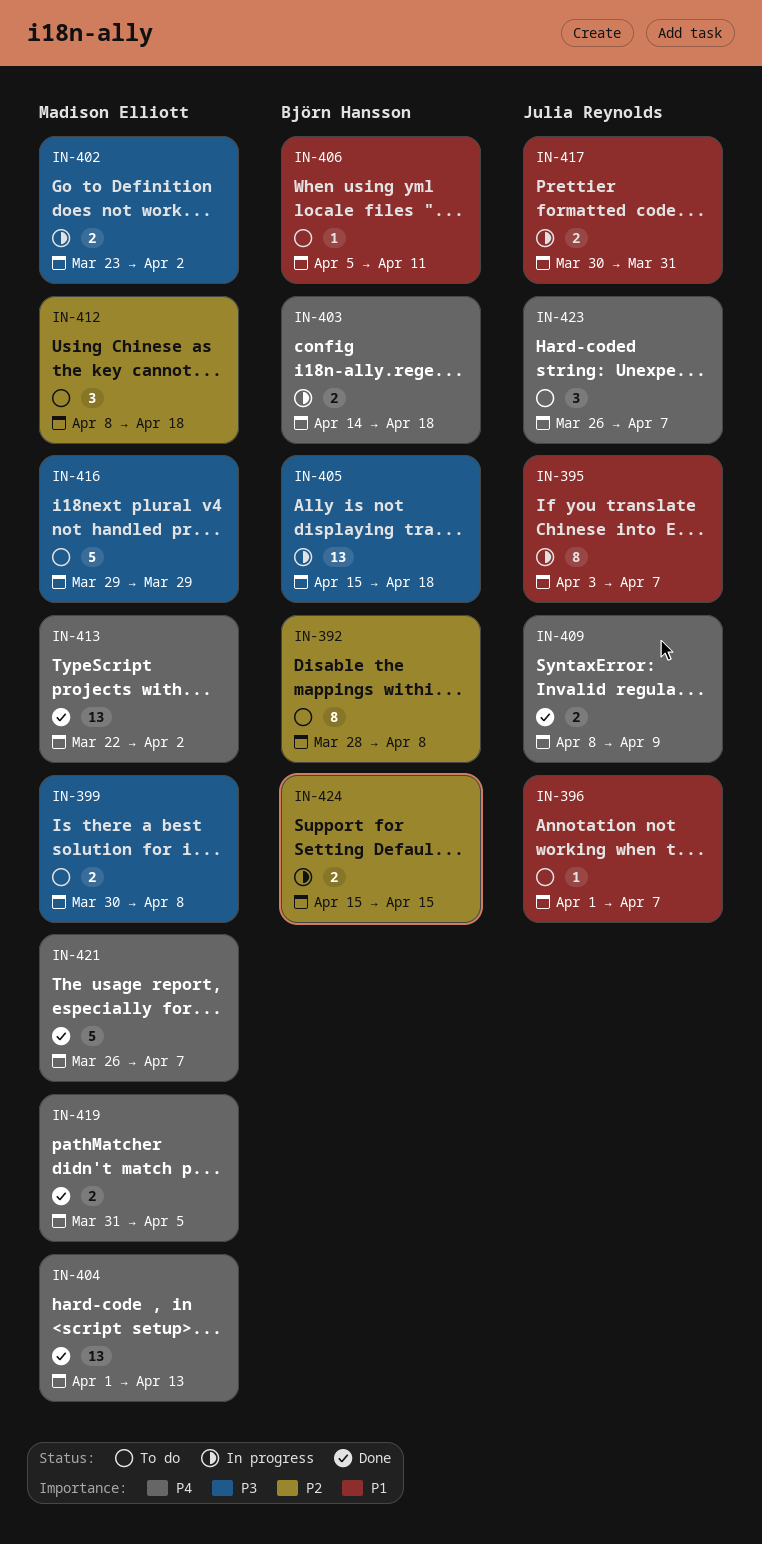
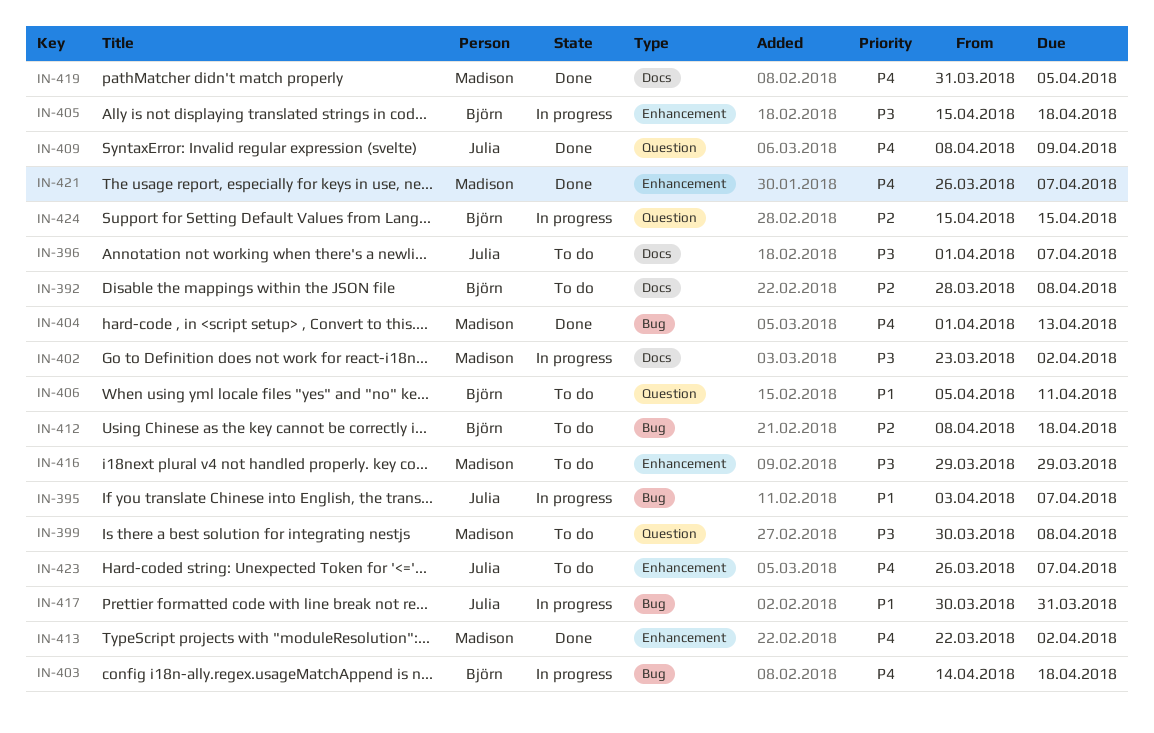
IN-396, priority: P1 -> P3
IN-412, owner: Madison Elliott -> Björn Hansson

